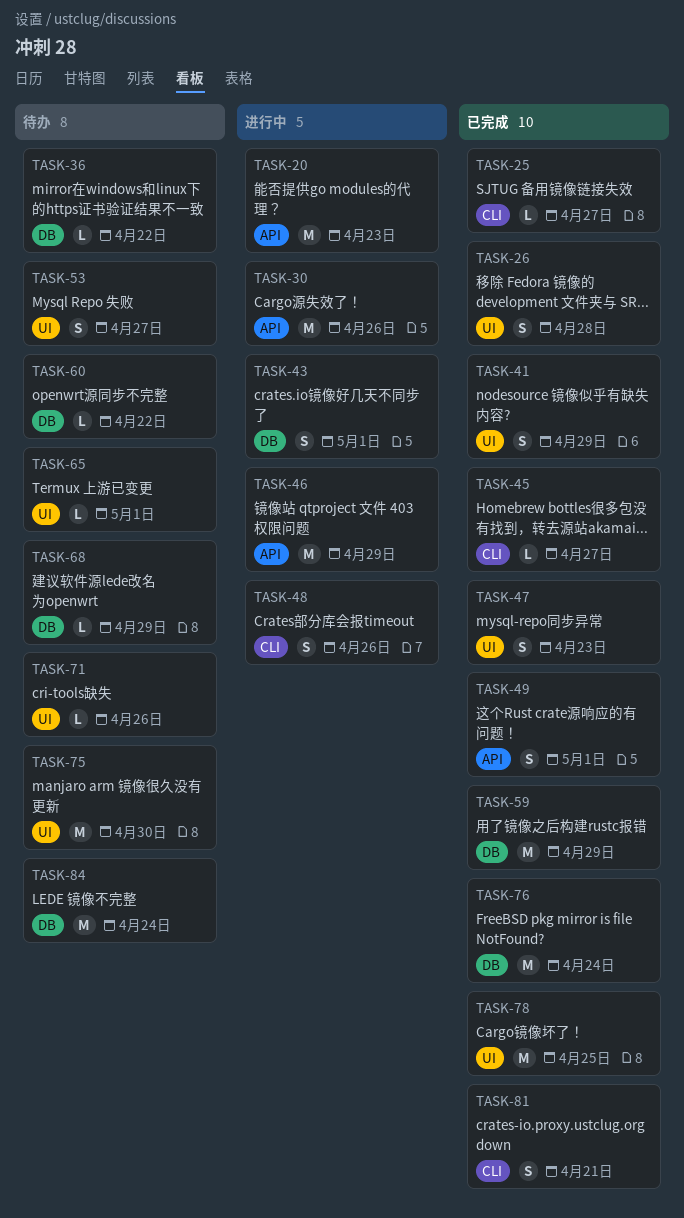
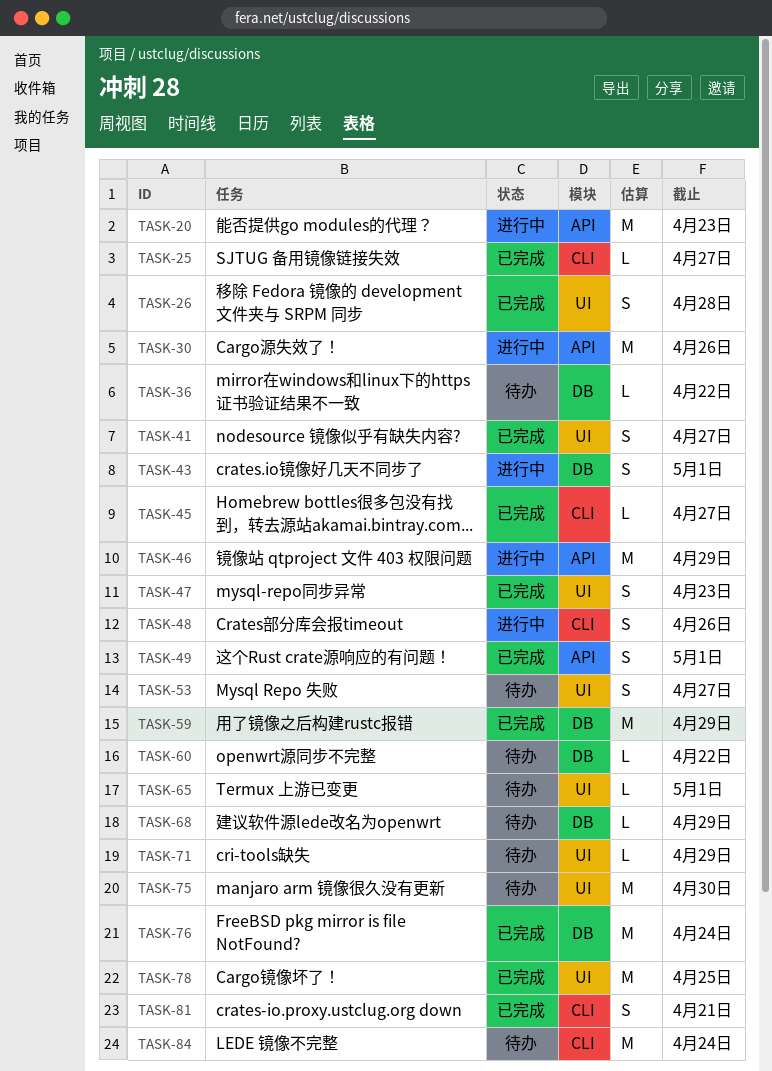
TASK-41, due: Apr 29 -> Apr 27
TASK-71, due: Apr 26 -> Apr 29
TASK-84, label: DB -> CLI

